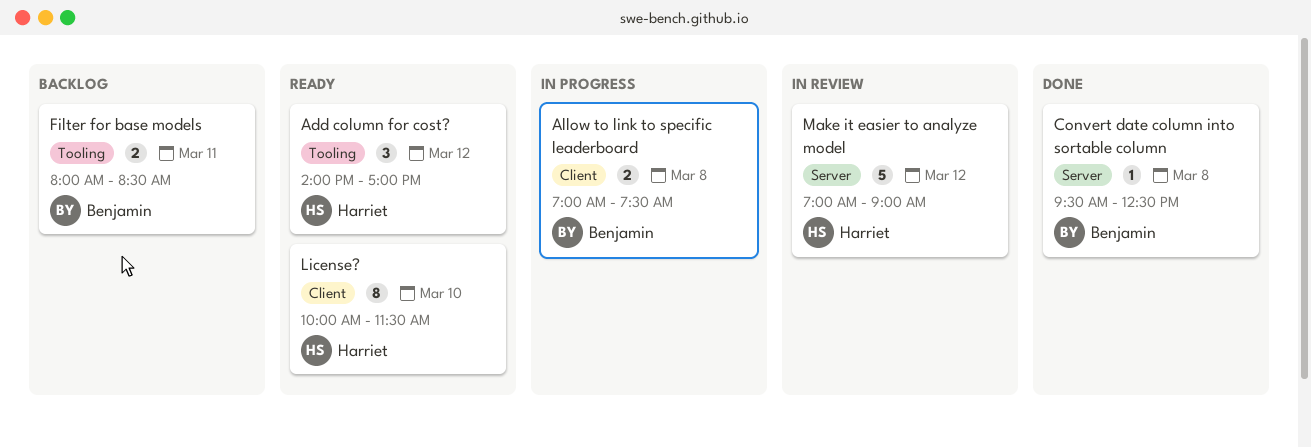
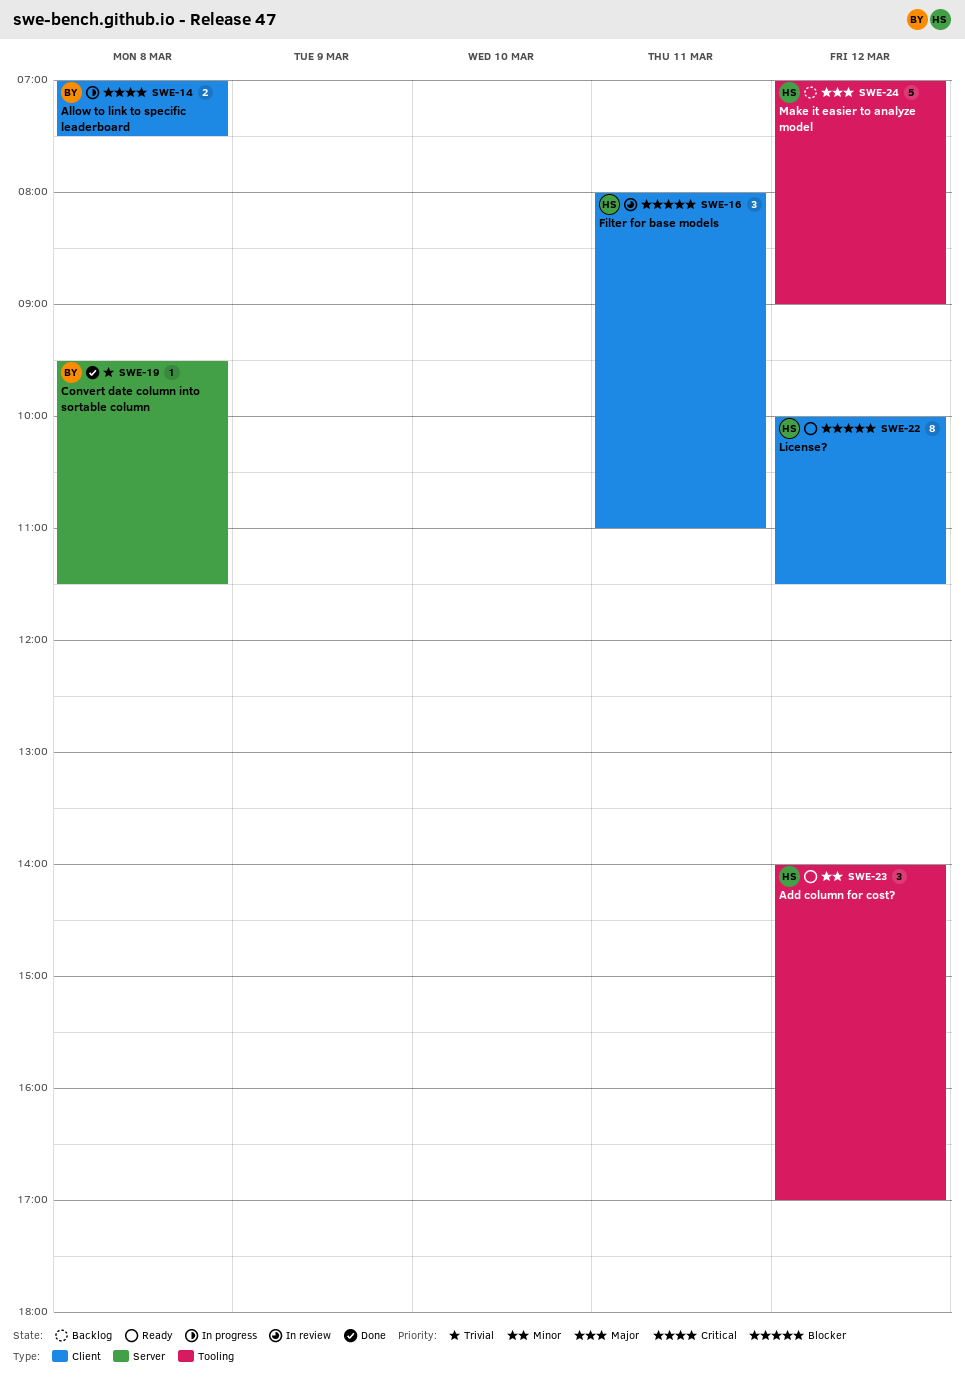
Convert date column into sortable column, ends: 12:30 -> 11:30
Filter for base models, status: Backlog -> In review
Filter for base models, owner: Benjamin -> Harriet
Filter for base models, label: Tooling -> Client
Filter for base models, estimate: 2 -> 3
Filter for base models, ends: 08:30 -> 11:00
License?, day: Mar 10 -> Mar 12
Make it easier to analyze model, status: In review -> Backlog
Make it easier to analyze model, label: Server -> Tooling

